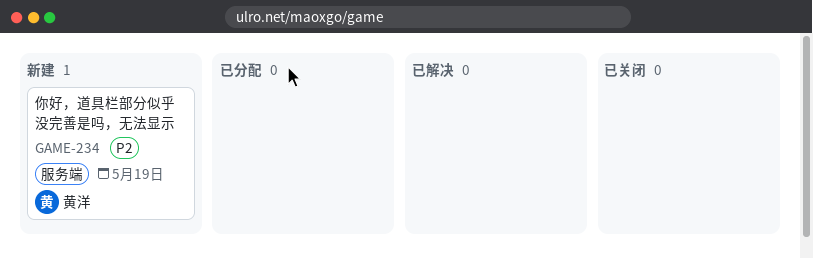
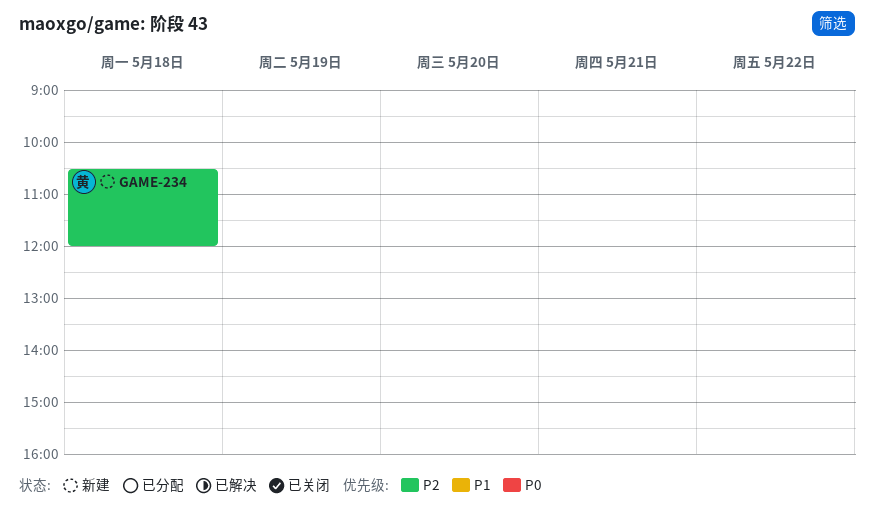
GAME-234, day: May 19 -> May 18

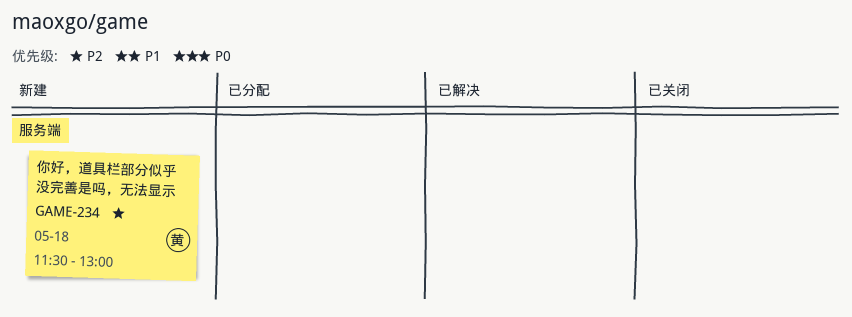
GAME-234, begins: 10:30 -> 11:30
GAME-234, ends: 12:00 -> 13:00

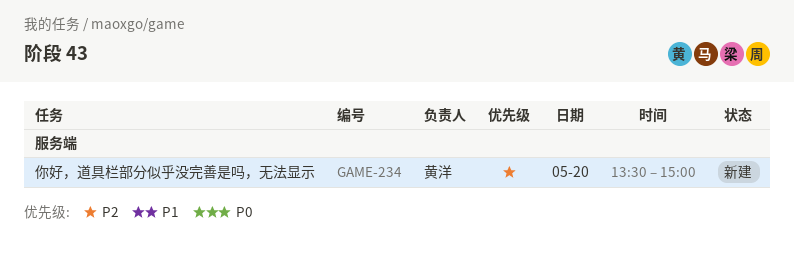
GAME-234, day: May 18 -> May 20
GAME-234, begins: 11:30 -> 13:30
GAME-234, ends: 13:00 -> 15:00

